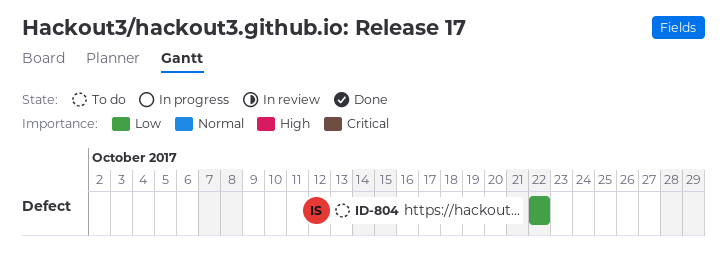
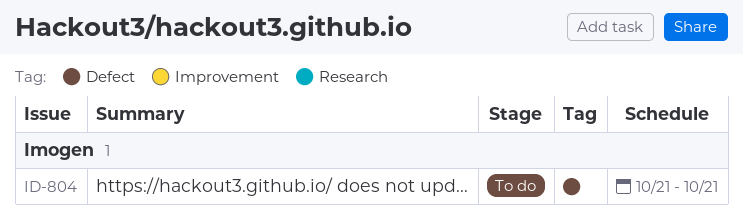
ID-804, start: Oct 22 -> Oct 21
ID-804, due: Oct 22 -> Oct 21

